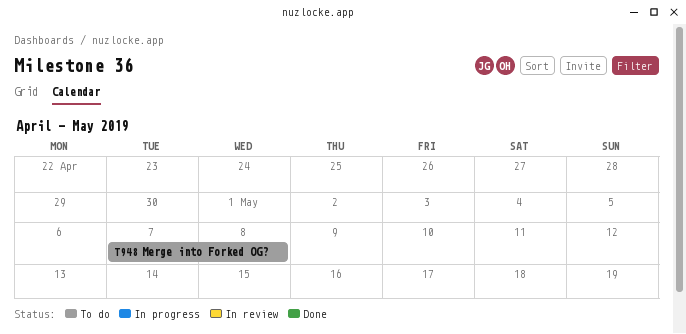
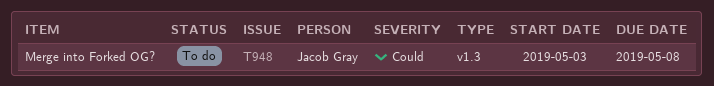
T948, start: May 7 -> May 3

